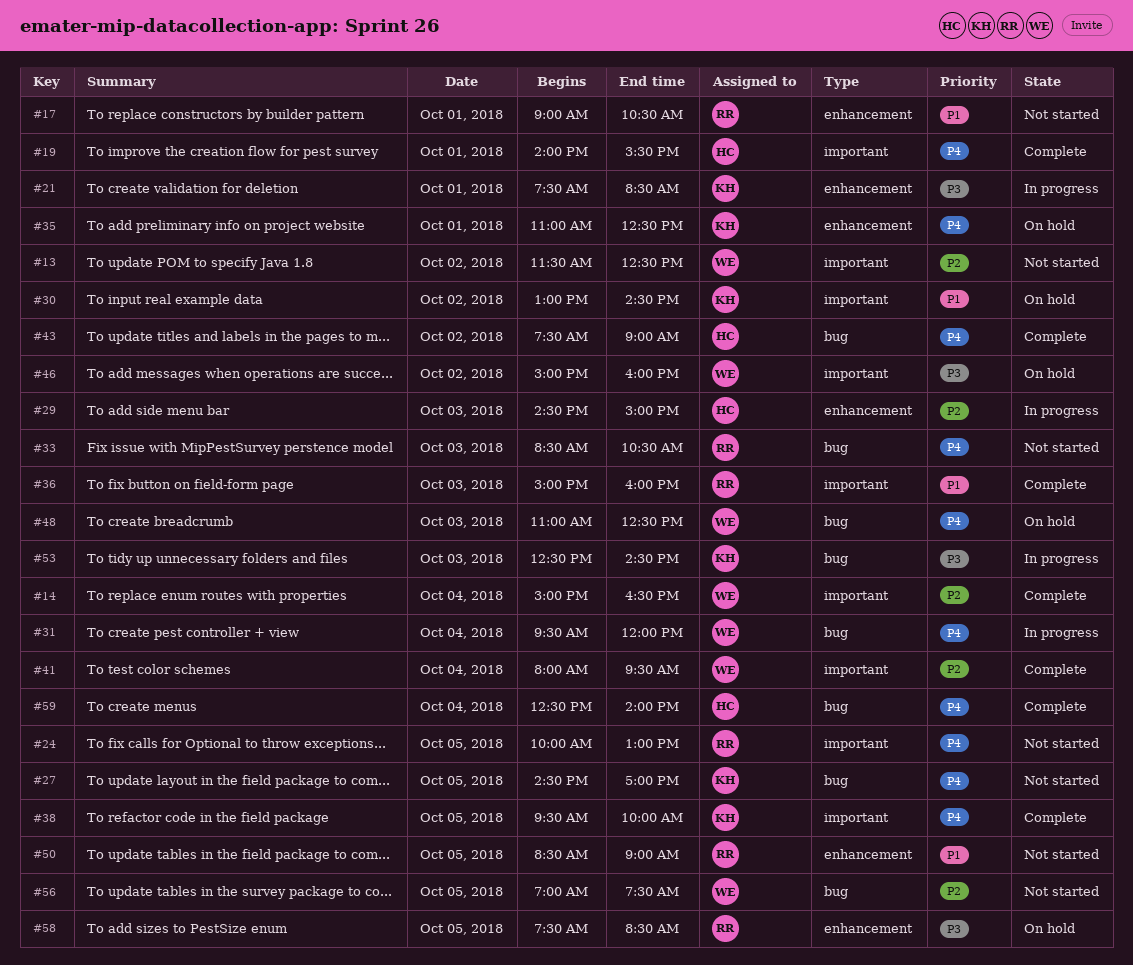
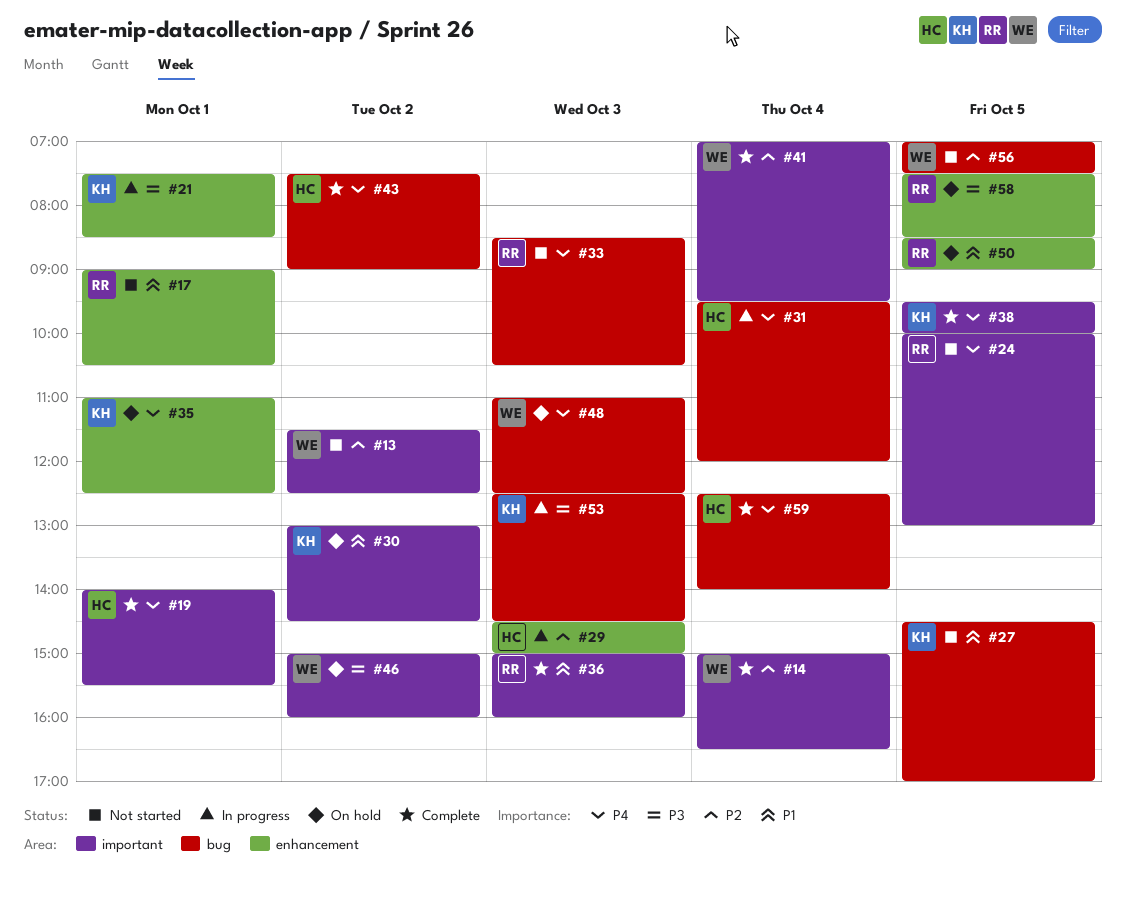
#27, priority: P4 -> P1
#31, owner: WE -> HC
#41, begins: 08:00 -> 07:00
#50, status: Not started -> On hold

